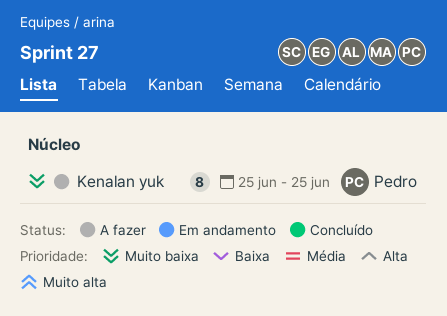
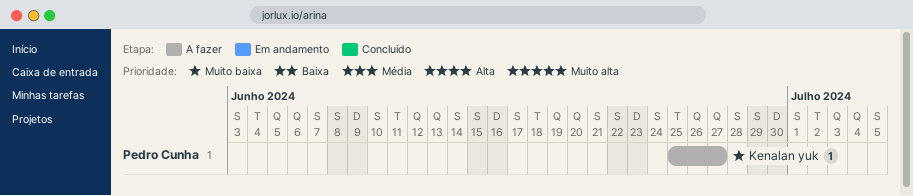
Kenalan yuk, estimate: 8 -> 1
Kenalan yuk, due: Jun 25 -> Jun 27

